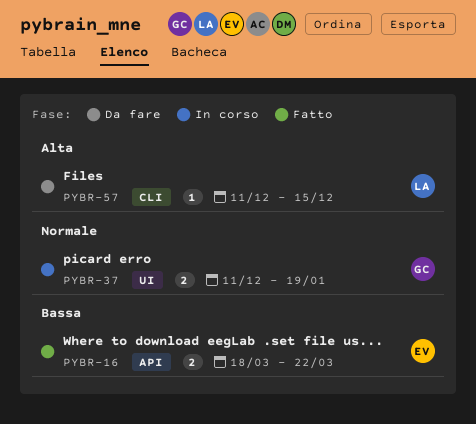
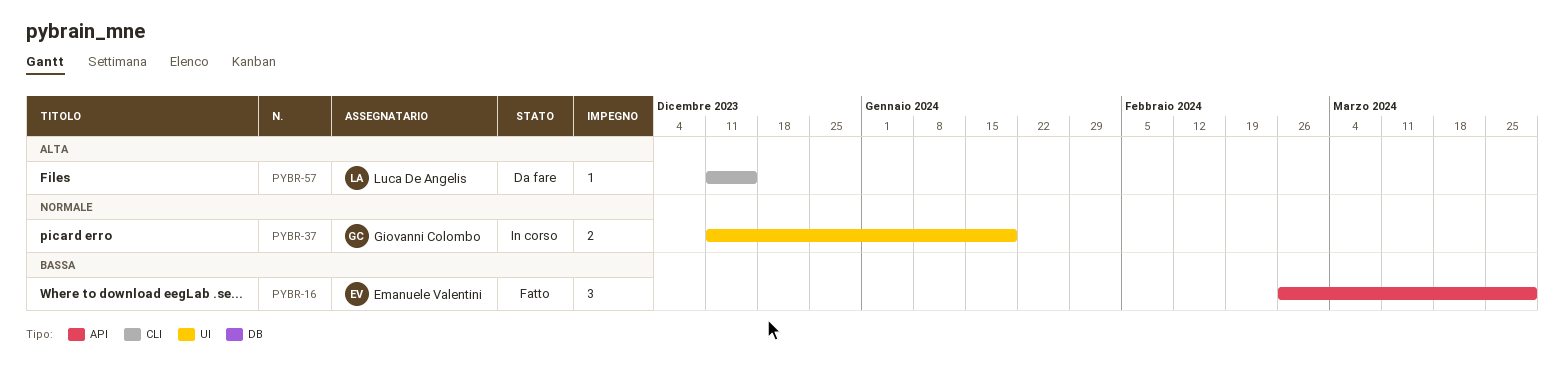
PYBR-16, estimate: 2 -> 3
PYBR-16, start: Mar 18 -> Feb 26
PYBR-16, due: Mar 22 -> Mar 29

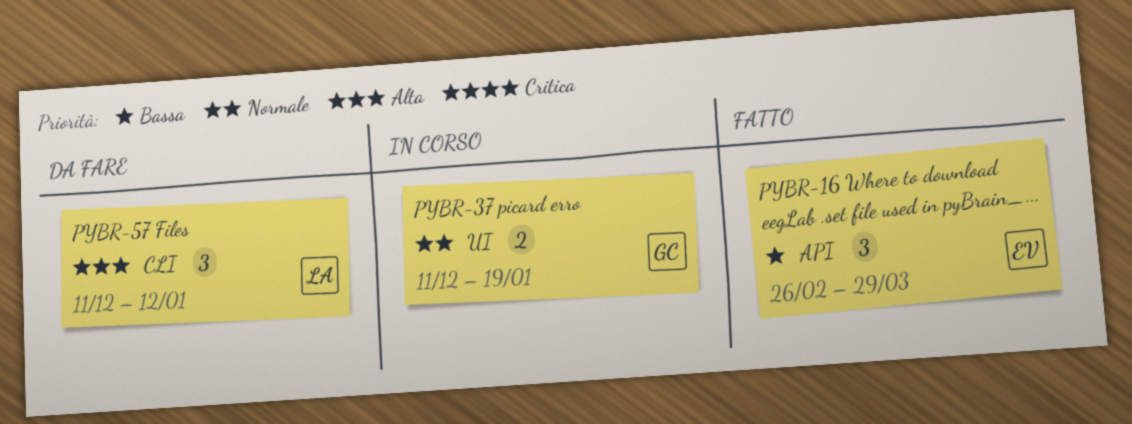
PYBR-57, estimate: 1 -> 3
PYBR-57, due: Dec 15 -> Jan 12

